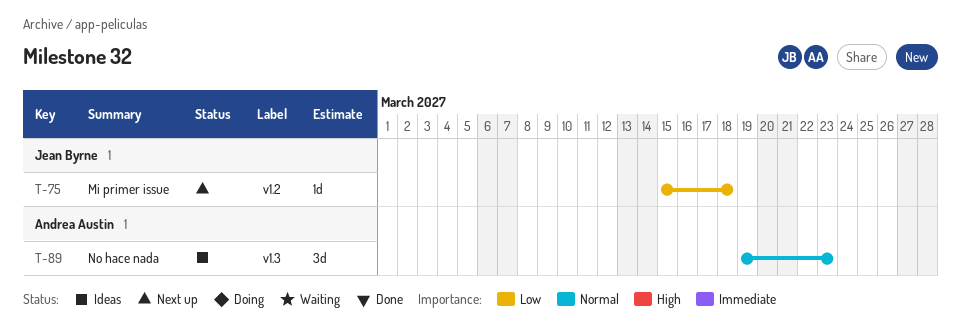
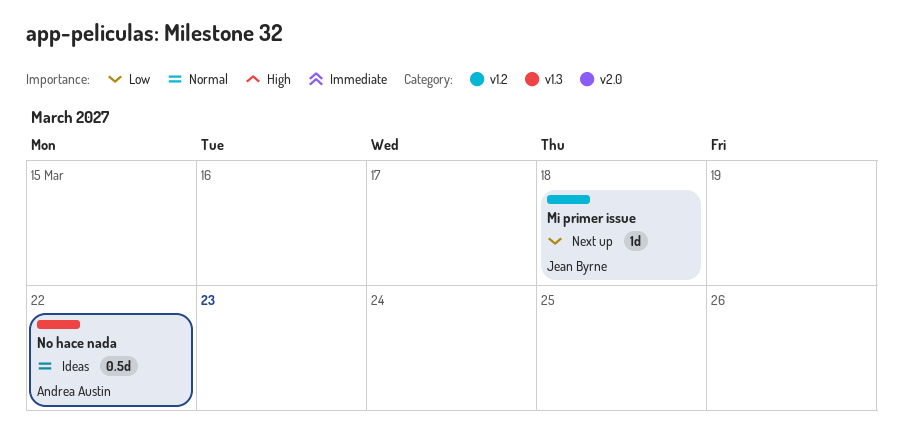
No hace nada, estimate: 3d -> 0.5d
No hace nada, due: Mar 23 -> Mar 22

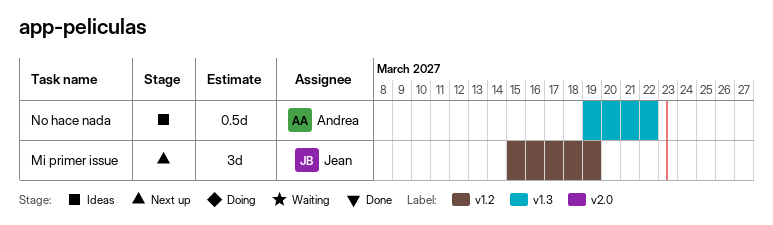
Mi primer issue, estimate: 1d -> 3d
Mi primer issue, due: Mar 18 -> Mar 19

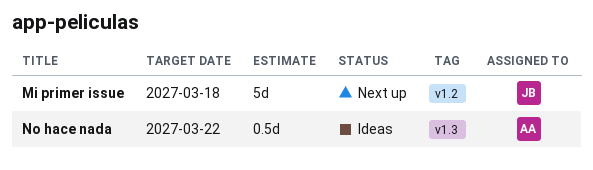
Mi primer issue, estimate: 3d -> 5d
Mi primer issue, due: Mar 19 -> Mar 18

